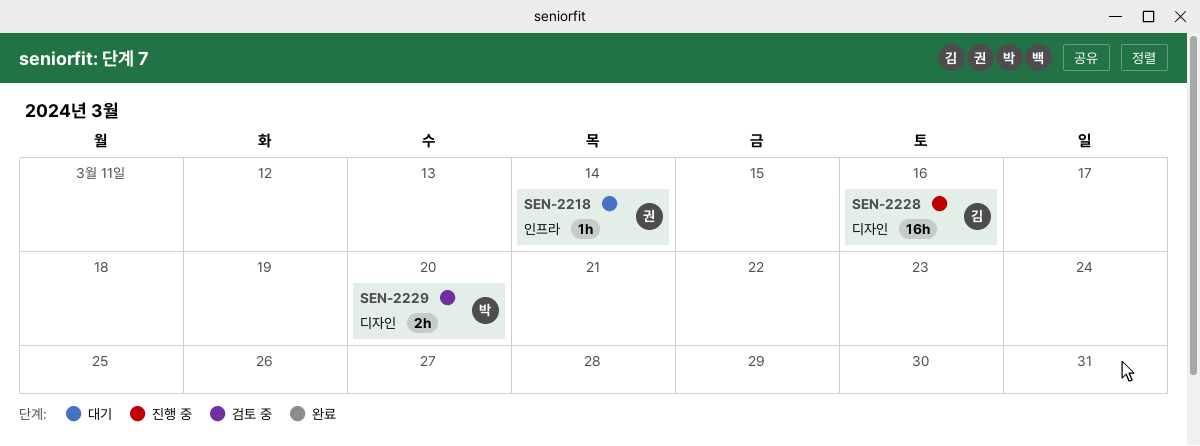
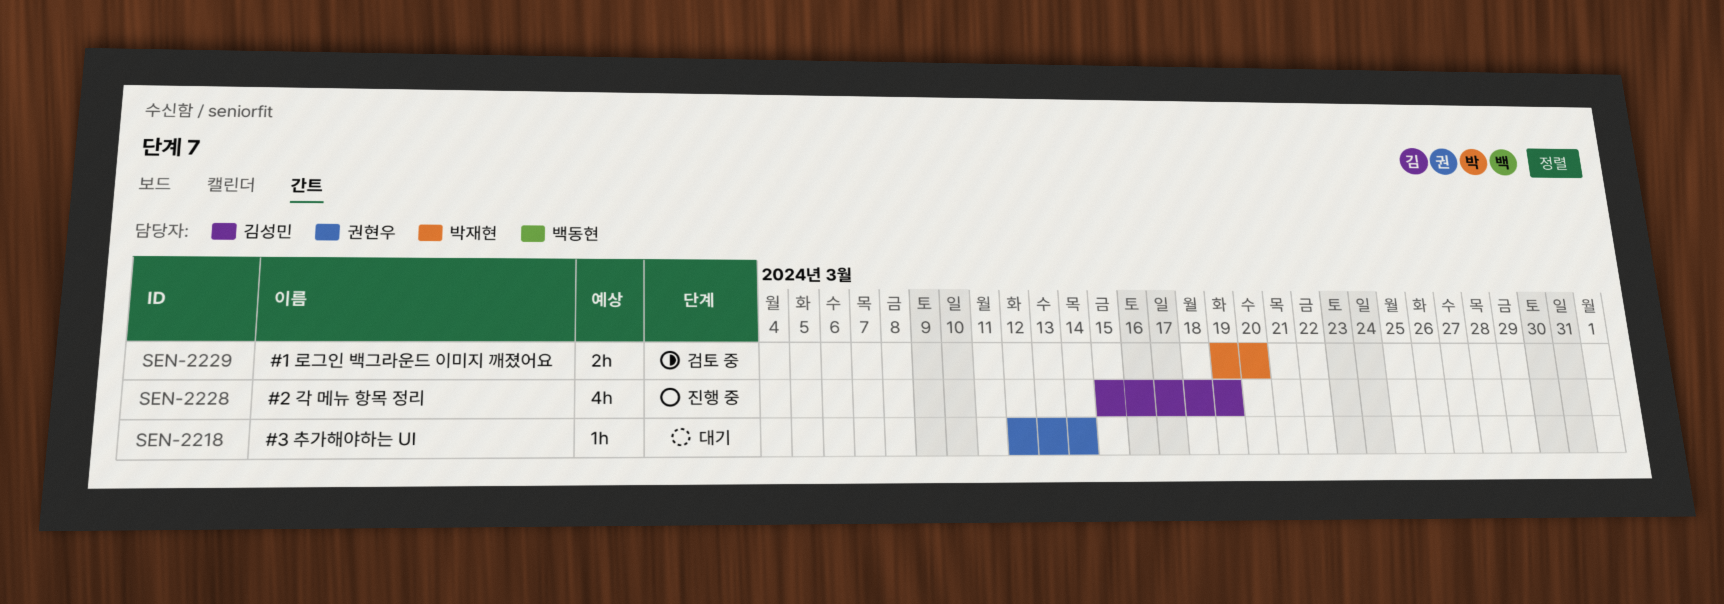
SEN-2228, estimate: 16h -> 4h
SEN-2228, due: Mar 16 -> Mar 19

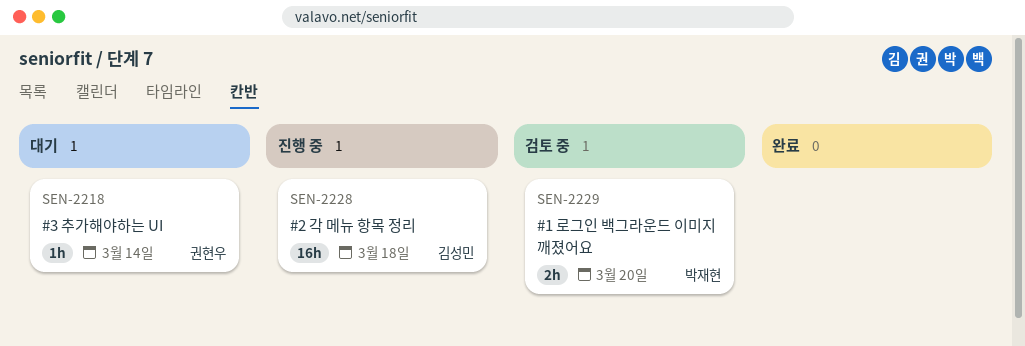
SEN-2228, estimate: 4h -> 16h
SEN-2228, due: Mar 19 -> Mar 18

